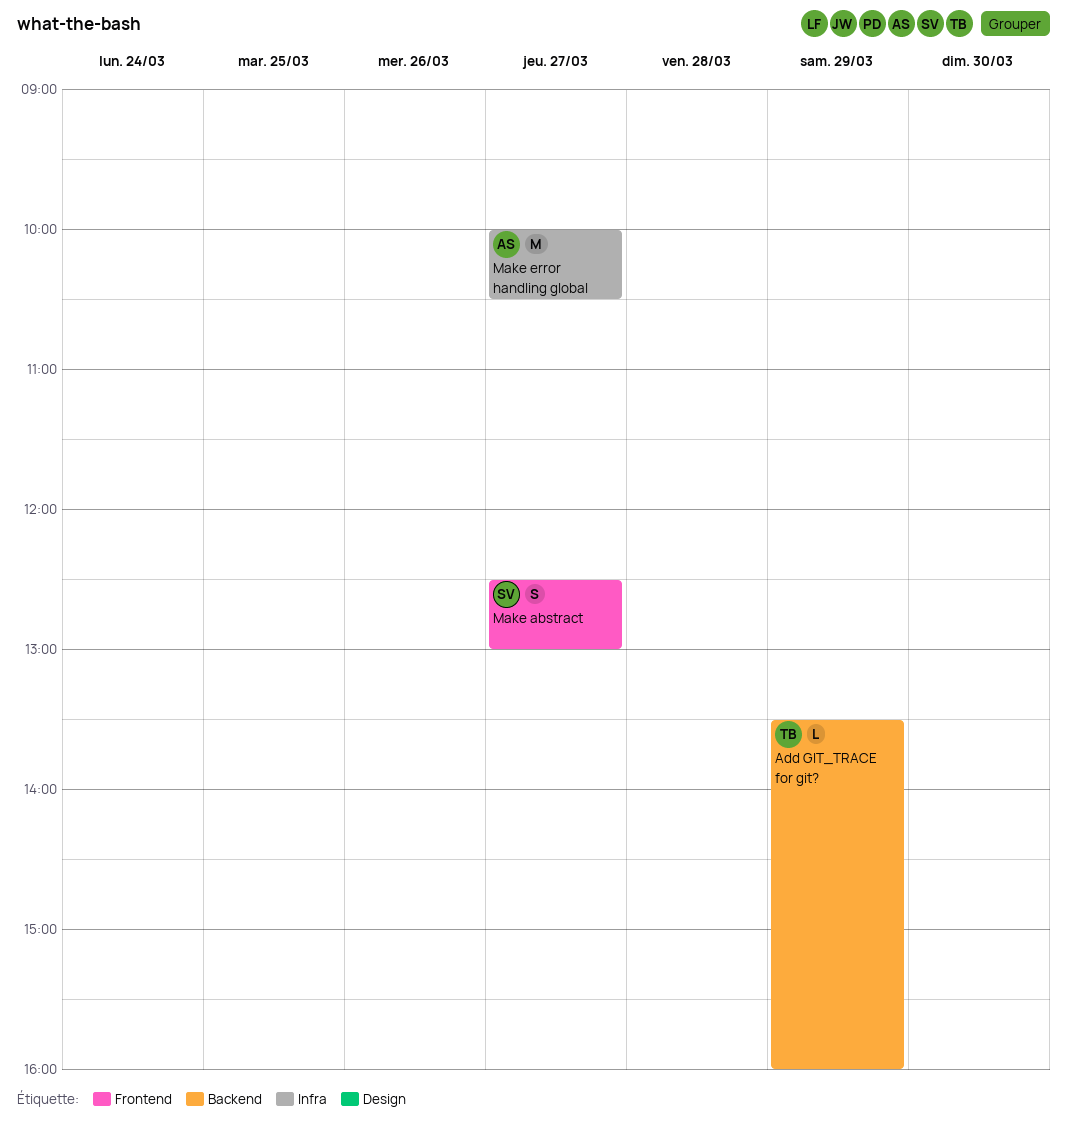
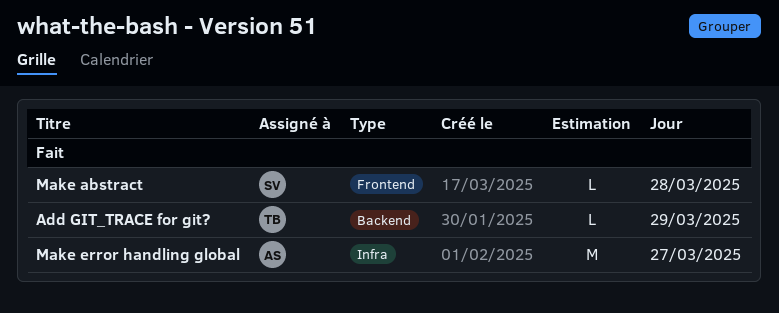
Make abstract, estimate: S -> L
Make abstract, day: Mar 27 -> Mar 28

